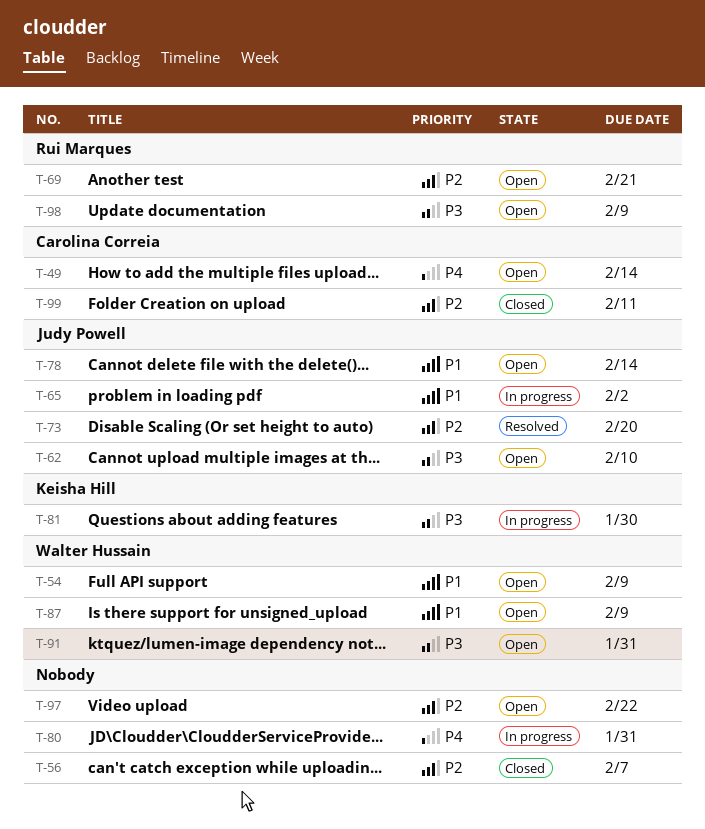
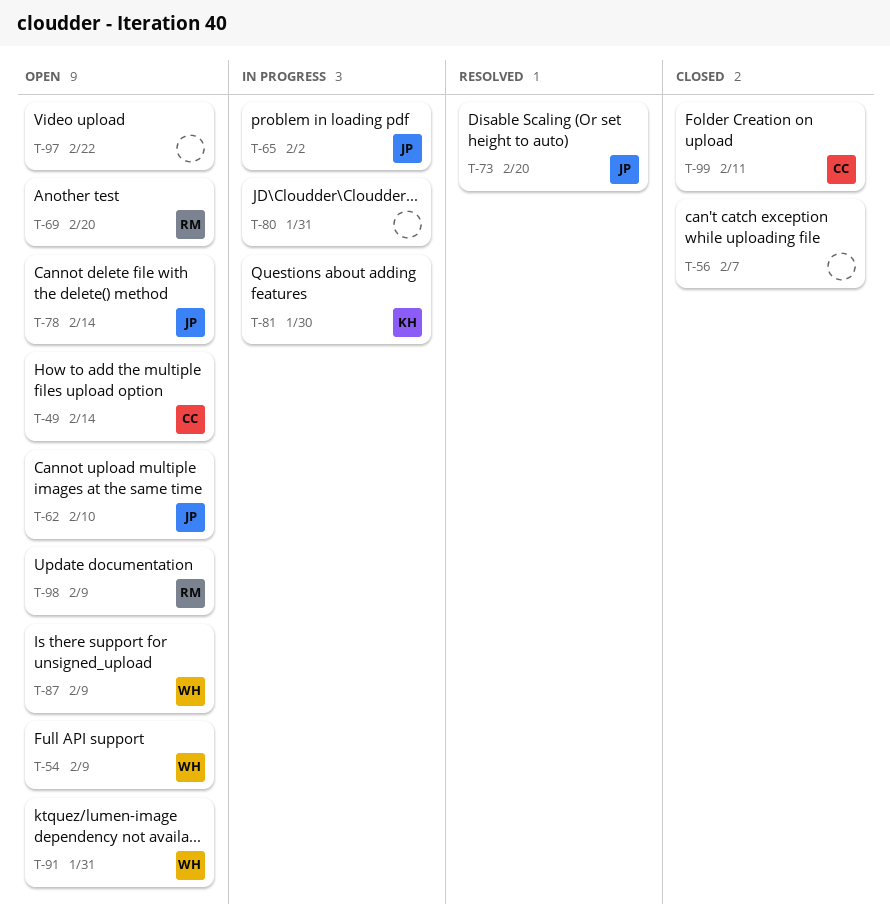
T-69, due: Feb 21 -> Feb 20

